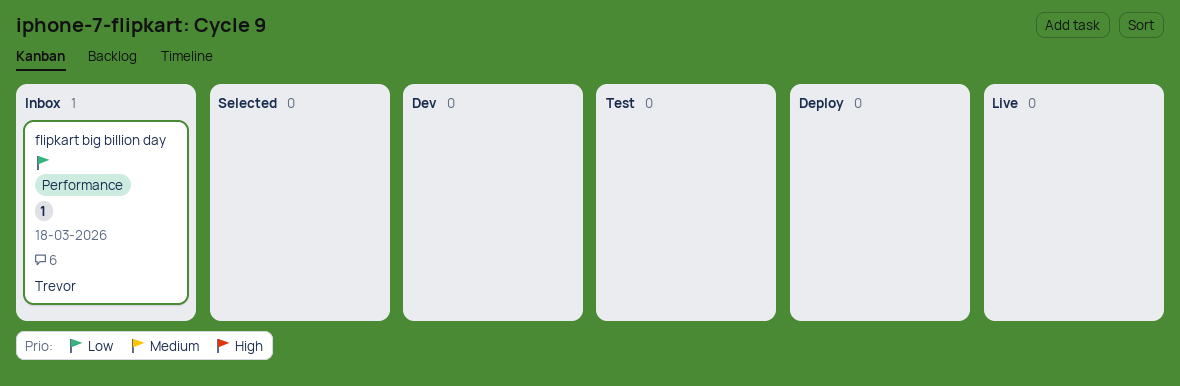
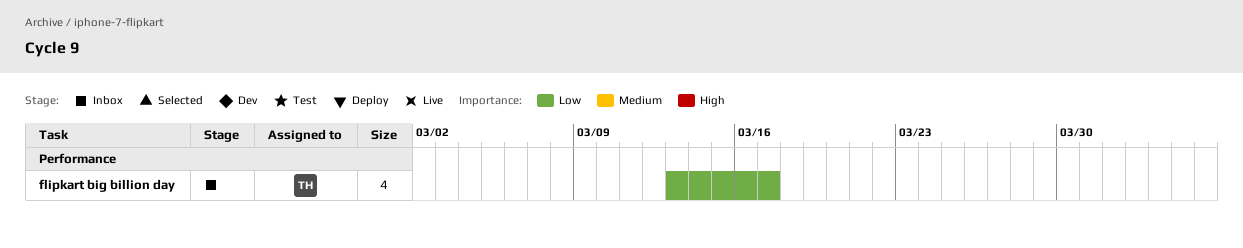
flipkart big billion day, estimate: 1 -> 4
flipkart big billion day, due: Mar 18 -> Mar 17

